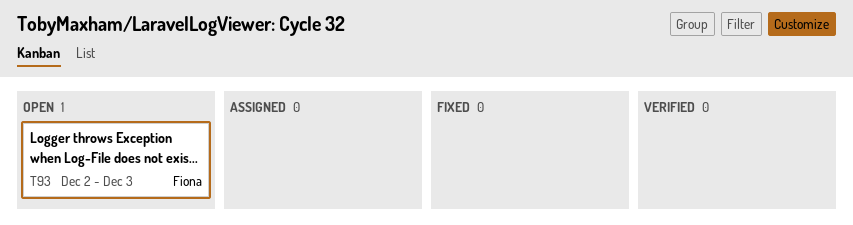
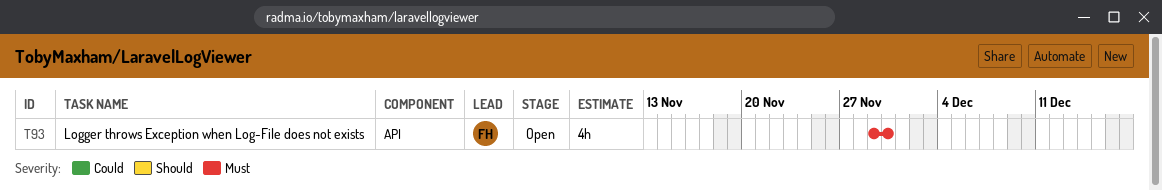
T93, start: Dec 2 -> Nov 29
T93, due: Dec 3 -> Nov 30

